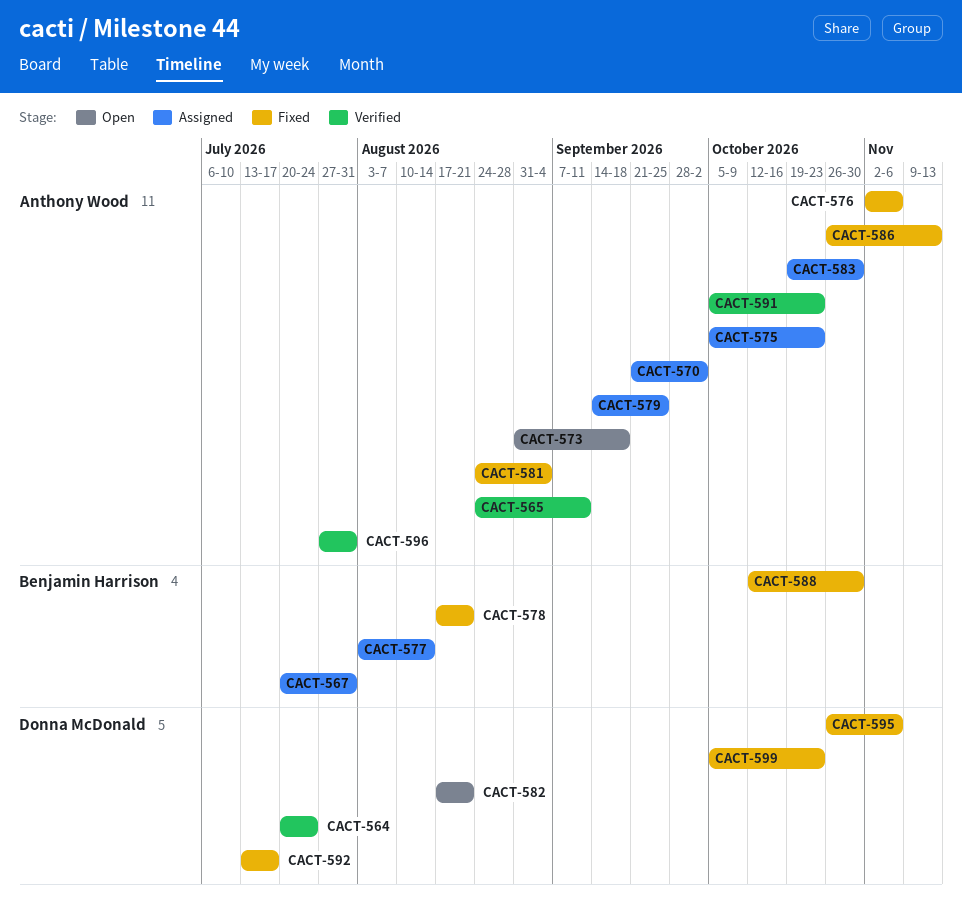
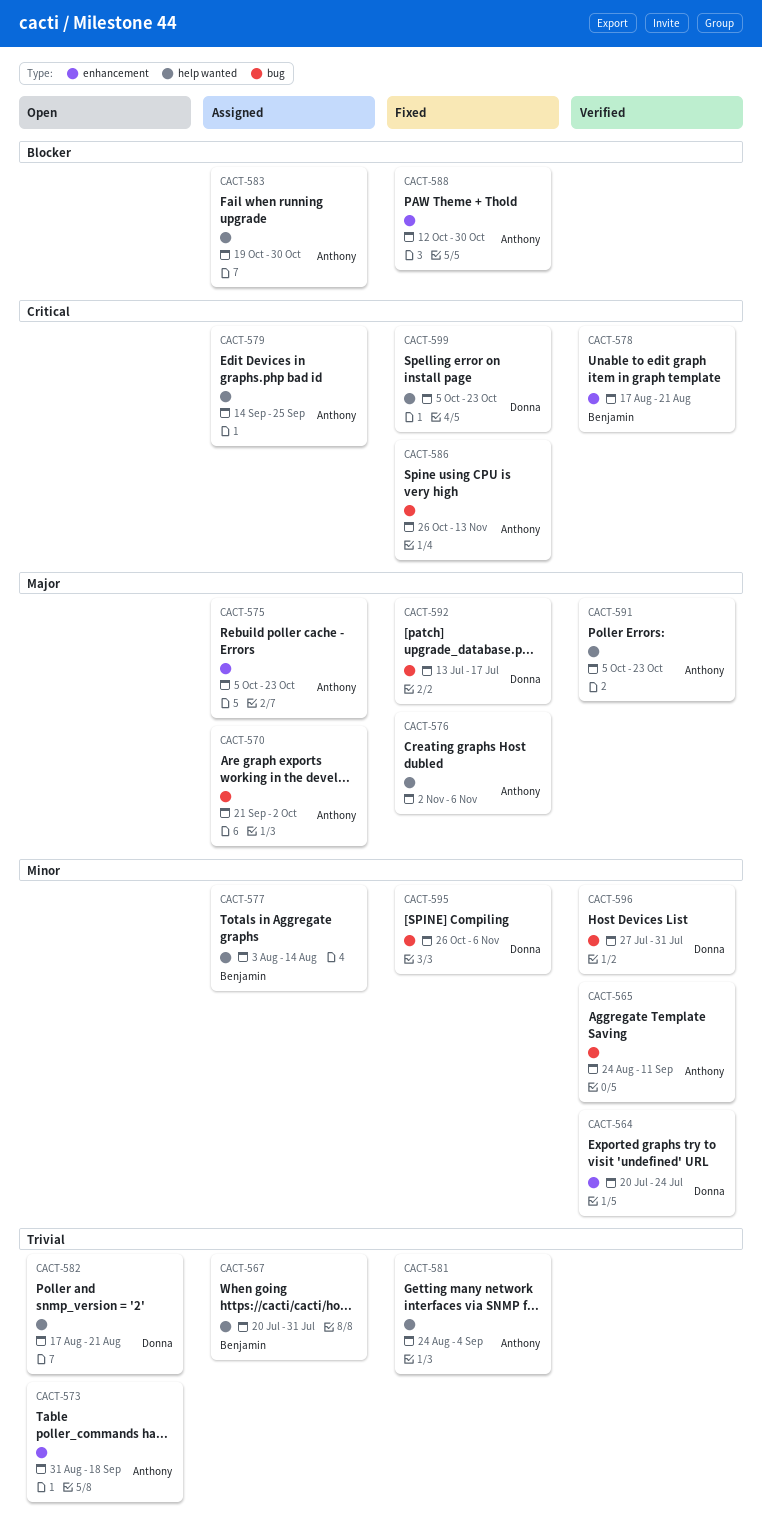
CACT-578, status: Fixed -> Verified
CACT-588, owner: Benjamin Harrison -> Anthony Wood
CACT-596, owner: Anthony Wood -> Donna McDonald

